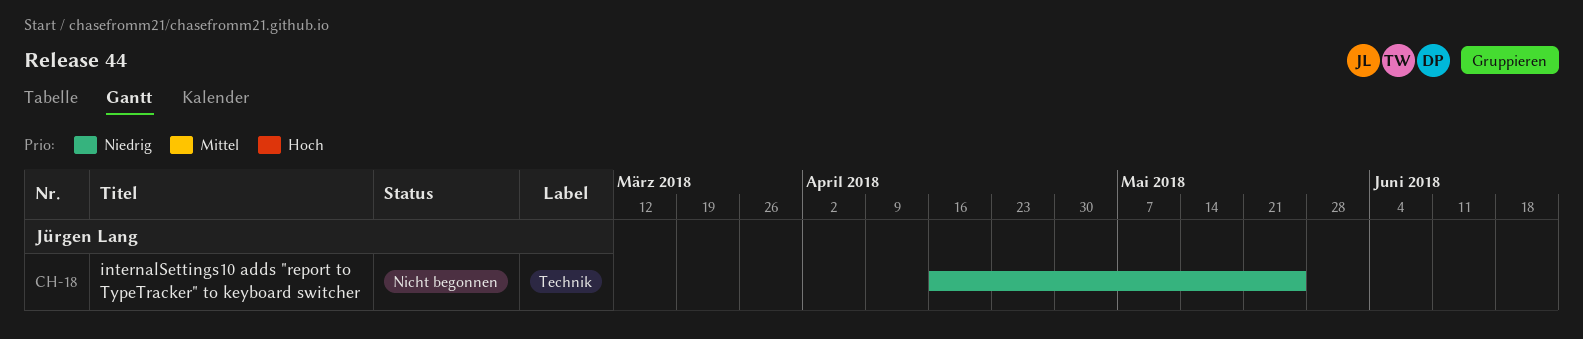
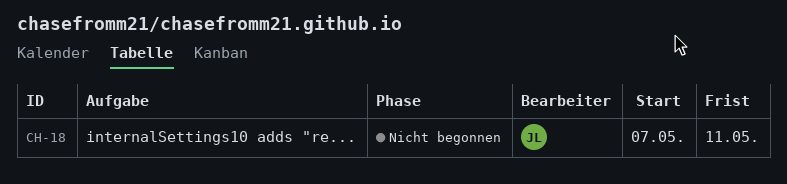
CH-18, start: Apr 16 -> May 7
CH-18, due: May 25 -> May 11

